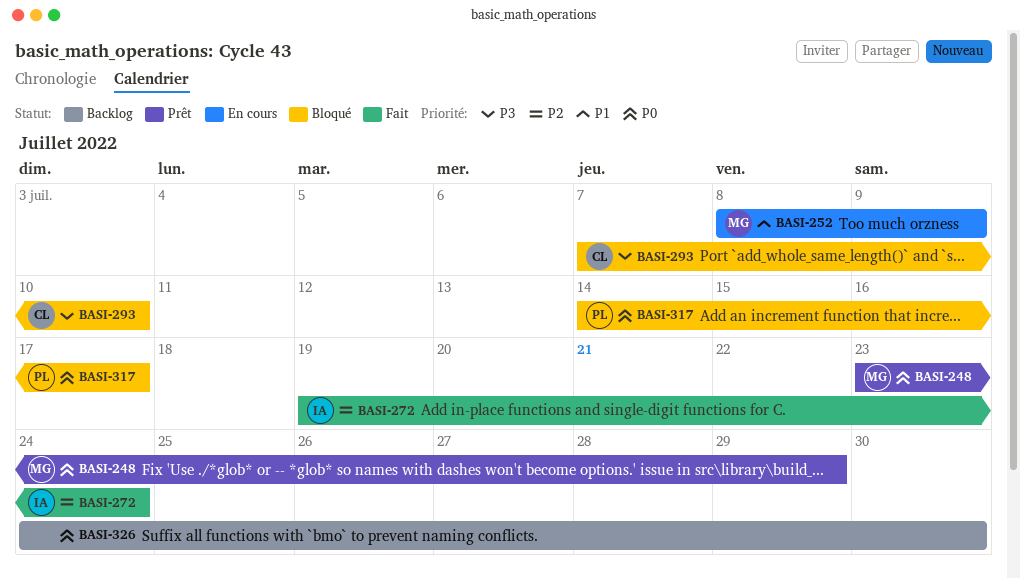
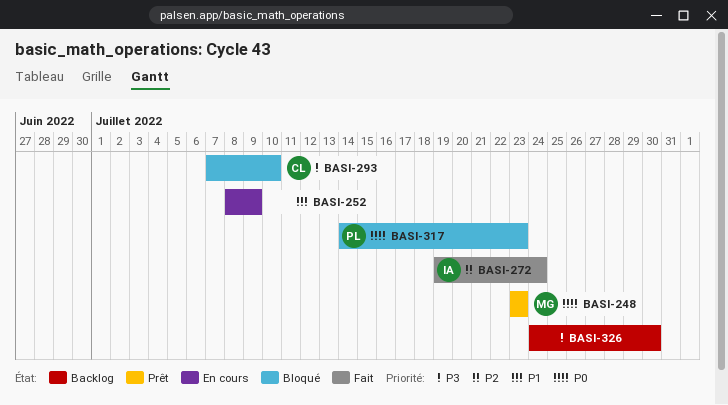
BASI-248, due: Jul 29 -> Jul 23
BASI-252, owner: MG -> none
BASI-317, due: Jul 17 -> Jul 23
BASI-326, priority: P0 -> P3

